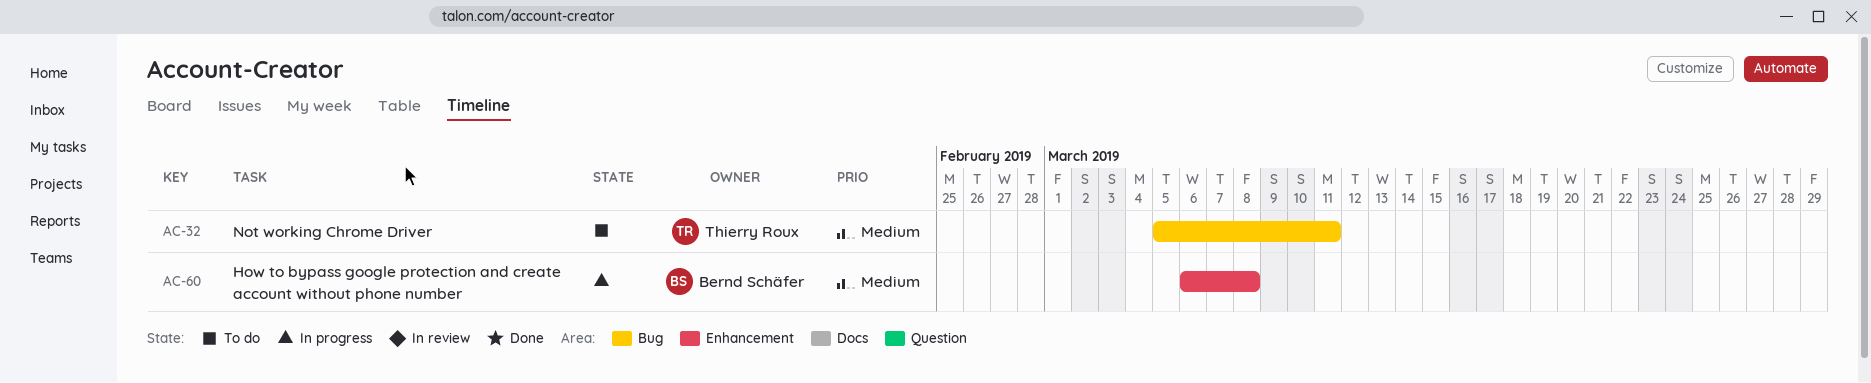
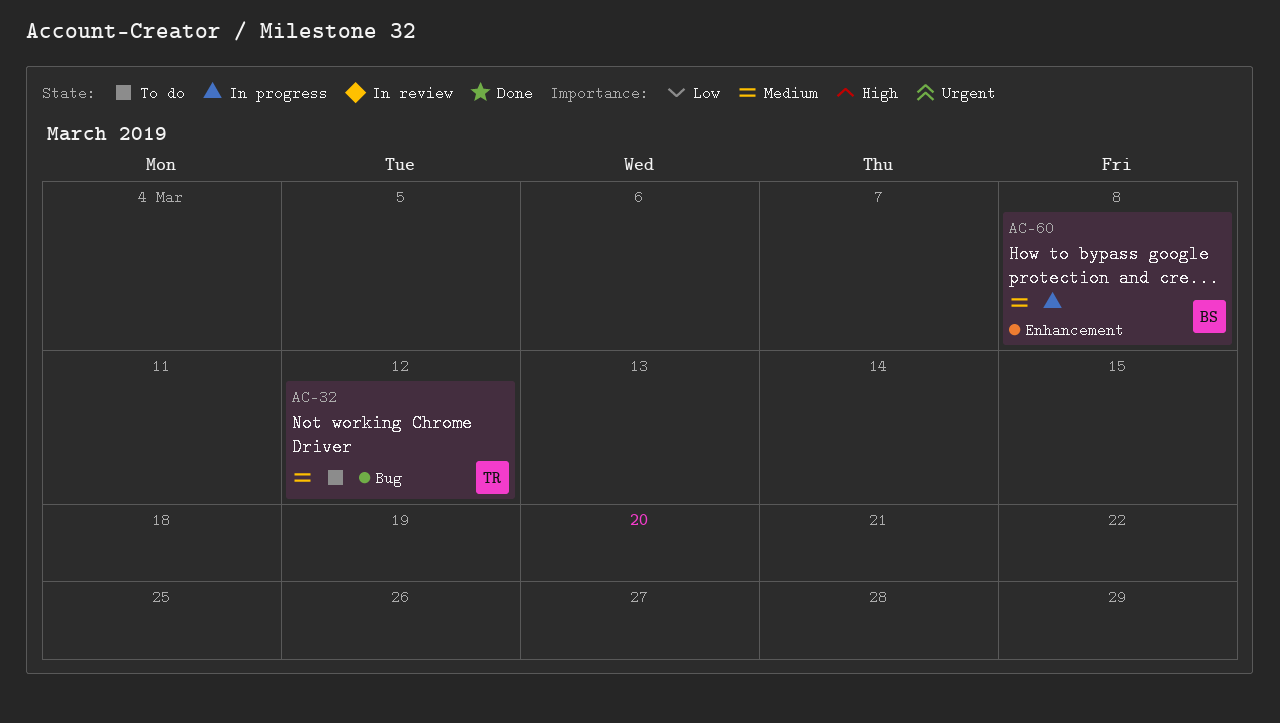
AC-32, due: Mar 11 -> Mar 12

